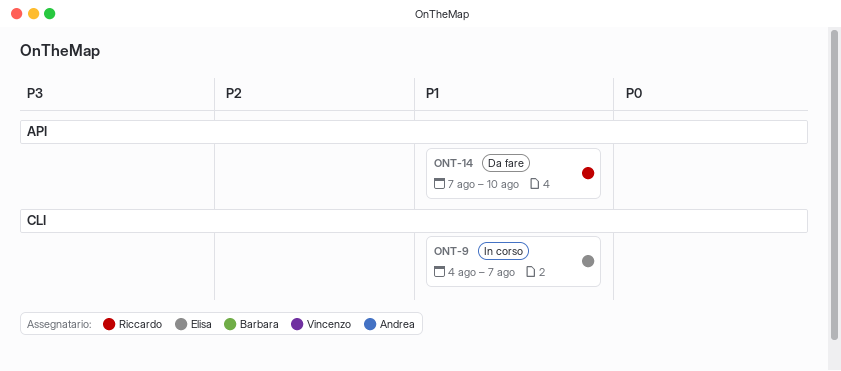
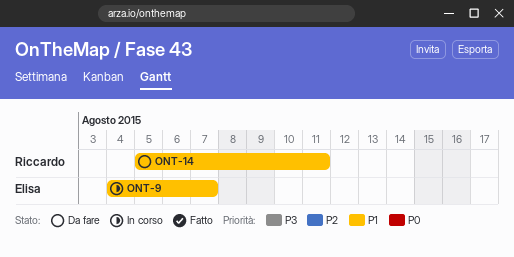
ONT-14, start: Aug 7 -> Aug 5
ONT-14, due: Aug 10 -> Aug 11

